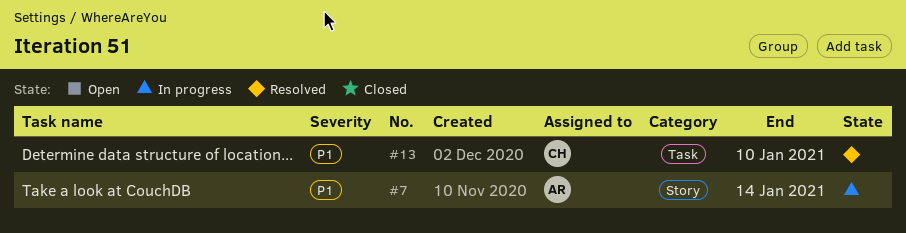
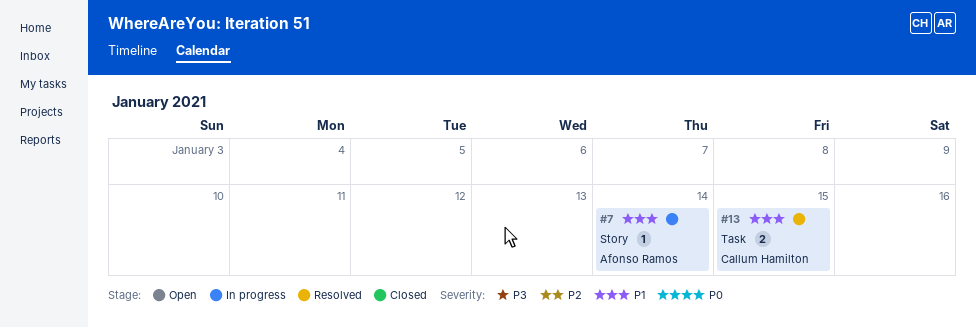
#13, due: Jan 10 -> Jan 15

